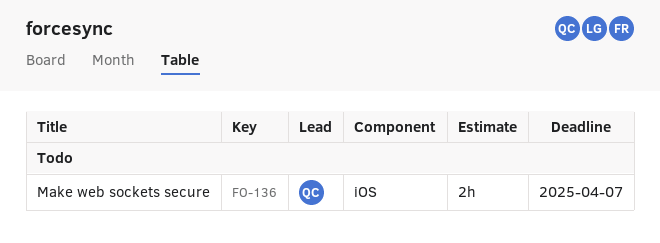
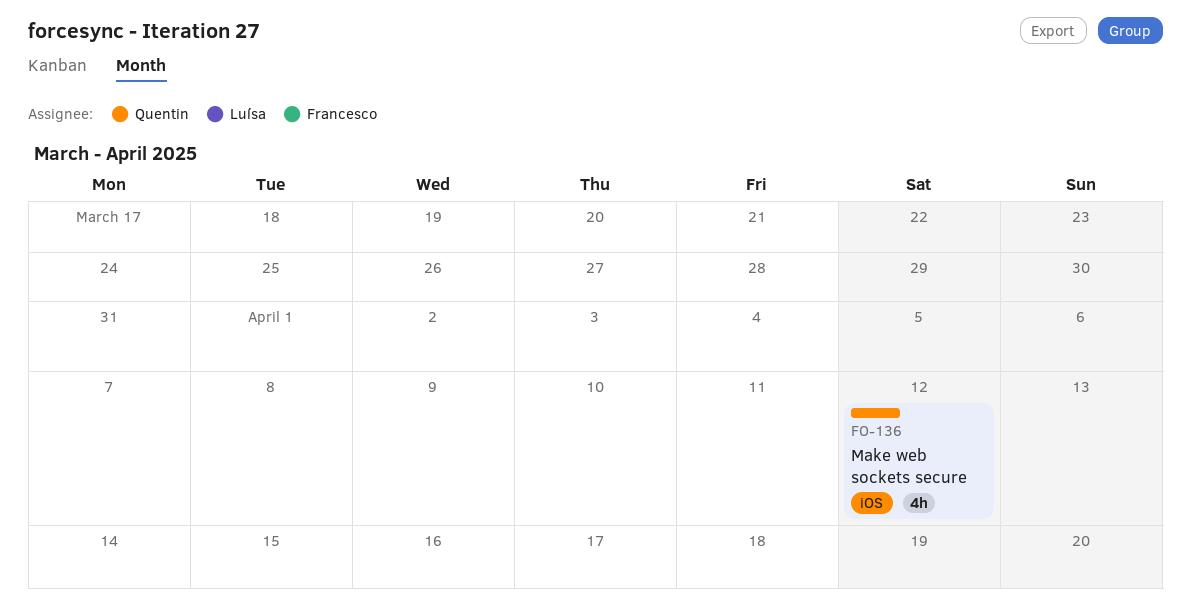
FO-136, estimate: 2h -> 4h
FO-136, due: Apr 7 -> Apr 12

